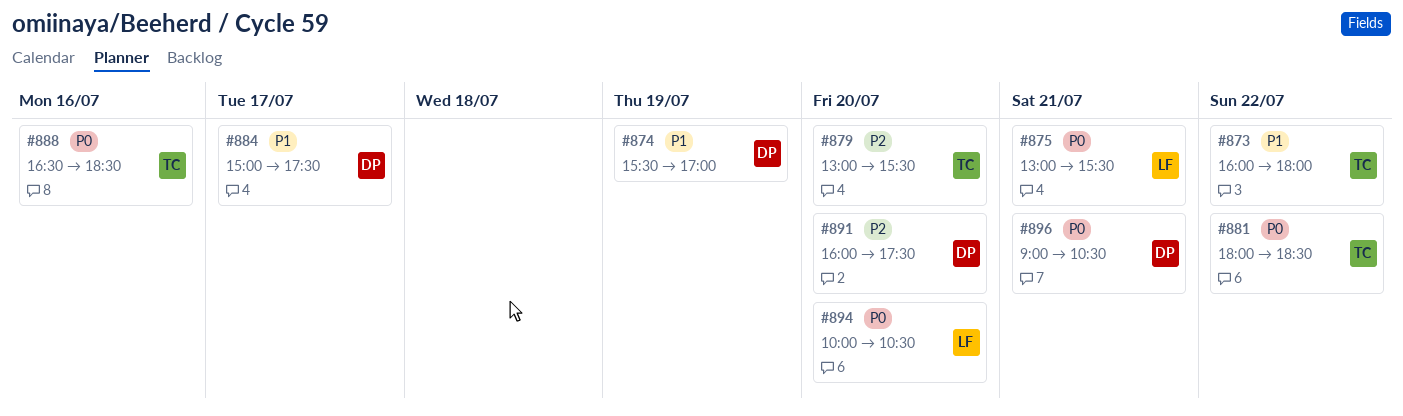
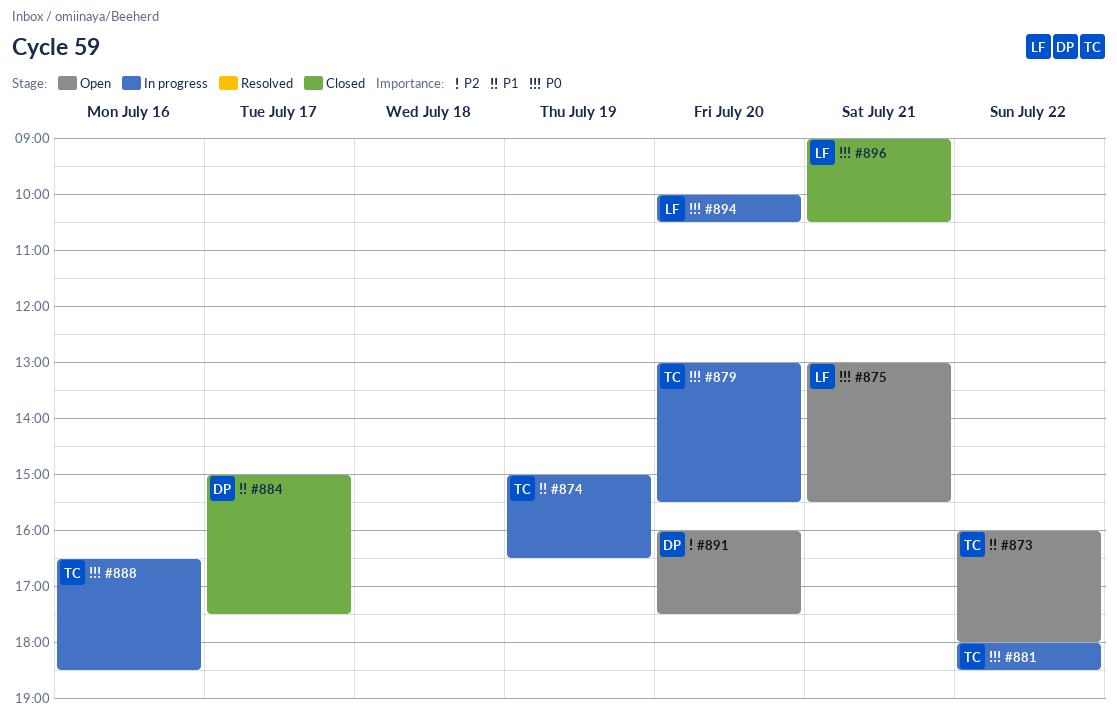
#874, owner: DP -> TC
#874, begins: 15:30 -> 15:00
#874, ends: 17:00 -> 16:30
#879, priority: P2 -> P0
#896, owner: DP -> LF

